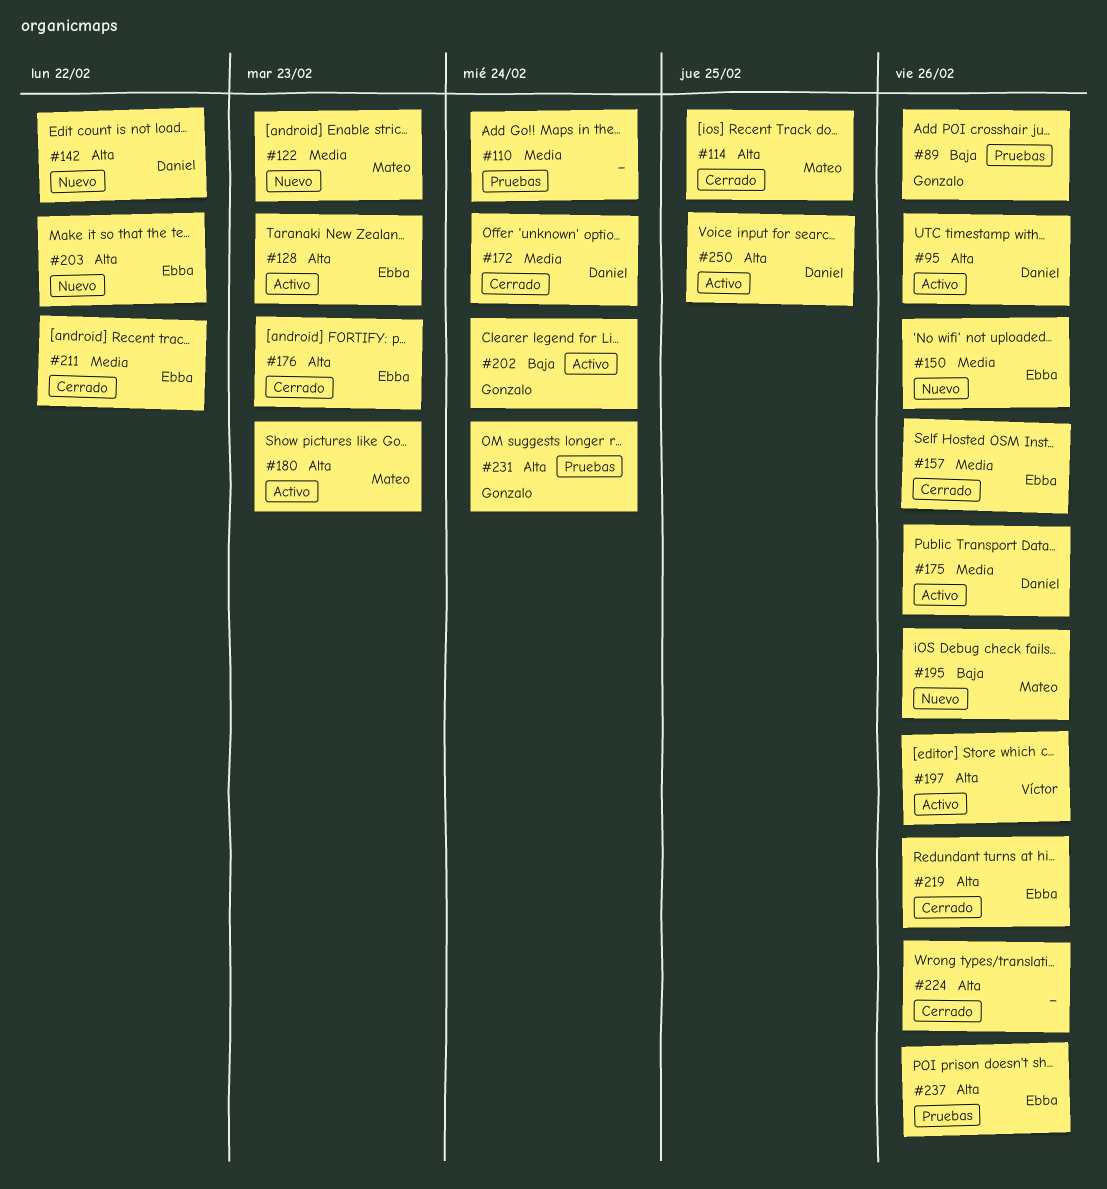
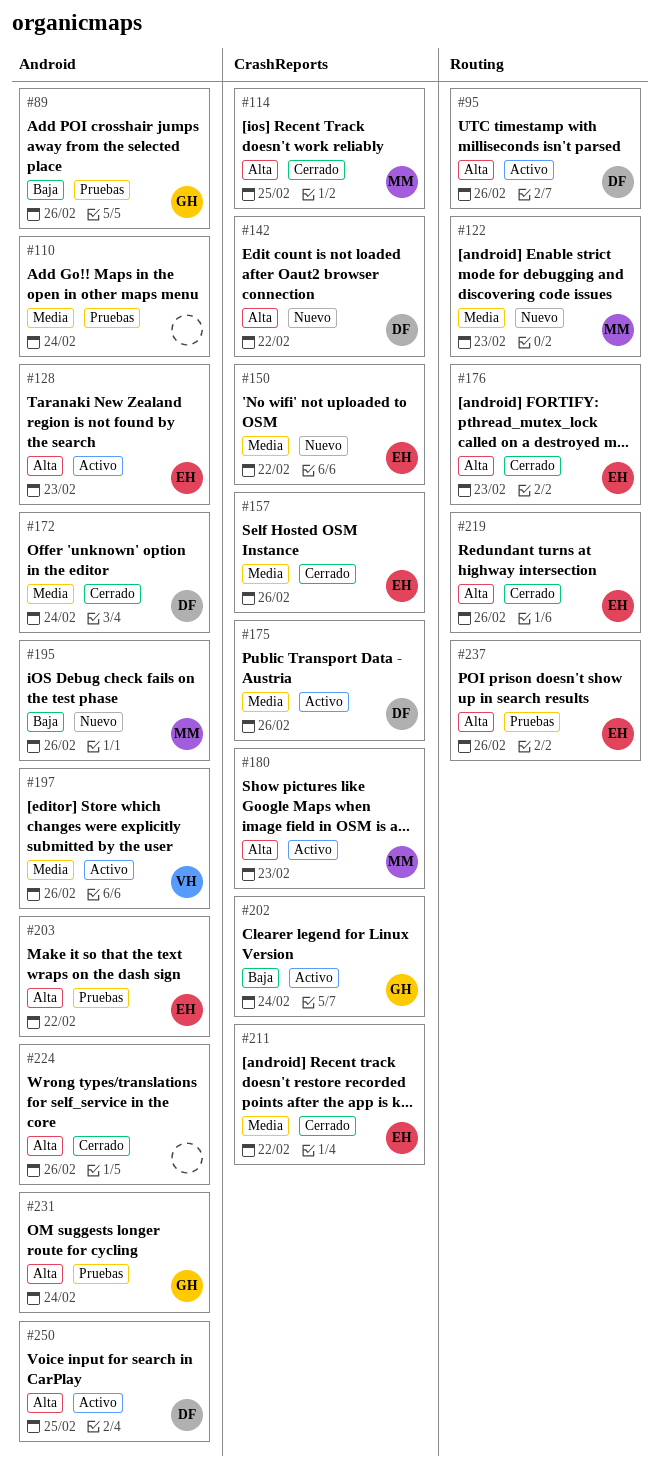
#150, due: Feb 26 -> Feb 22
#197, priority: Alta -> Media
#203, status: Nuevo -> Pruebas

